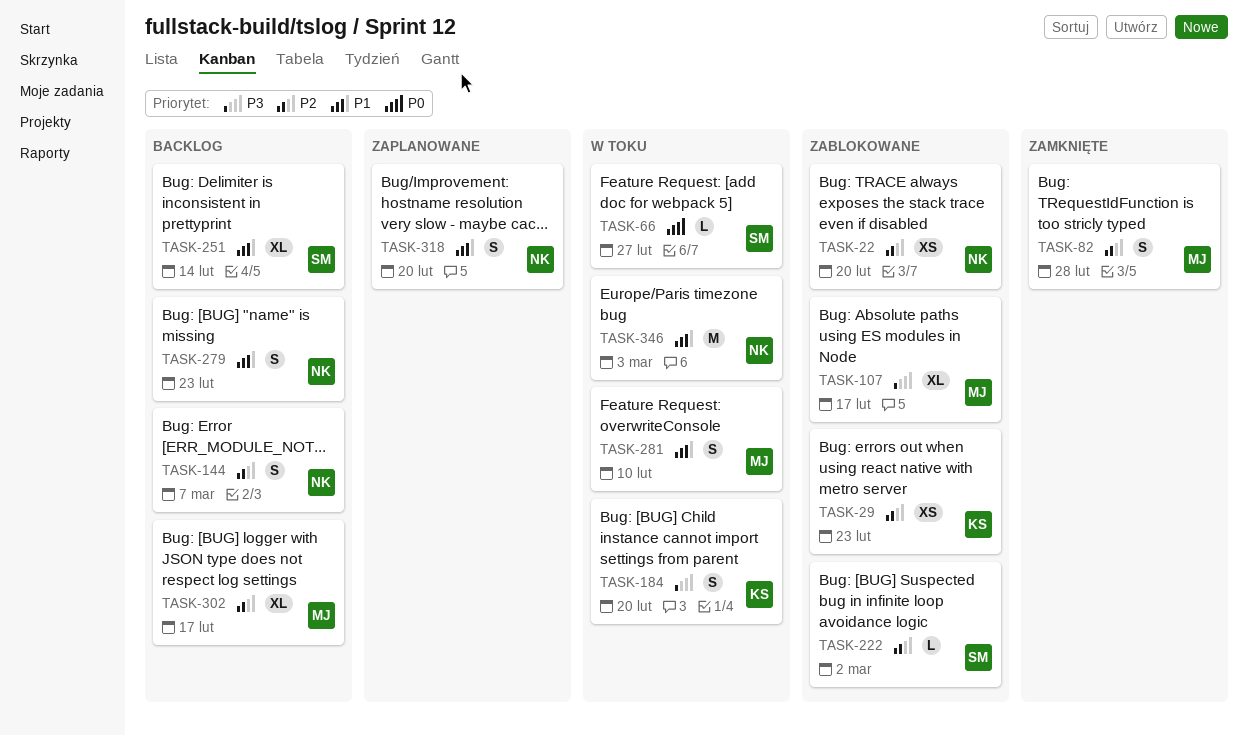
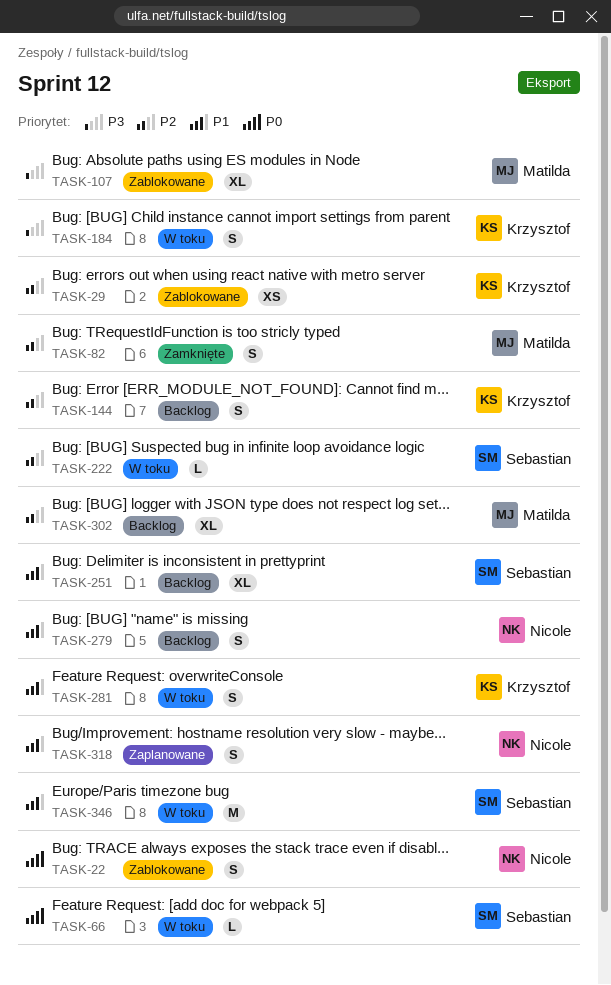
TASK-22, priority: P2 -> P0
TASK-22, estimate: XS -> S
TASK-144, owner: Nicole -> Krzysztof
TASK-222, status: Zablokowane -> W toku
TASK-281, owner: Matilda -> Krzysztof
TASK-346, owner: Nicole -> Sebastian

